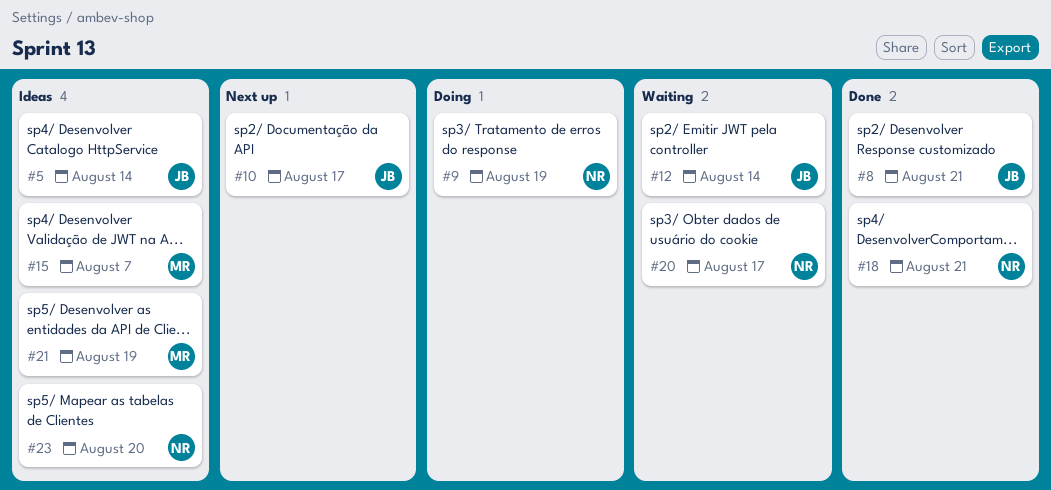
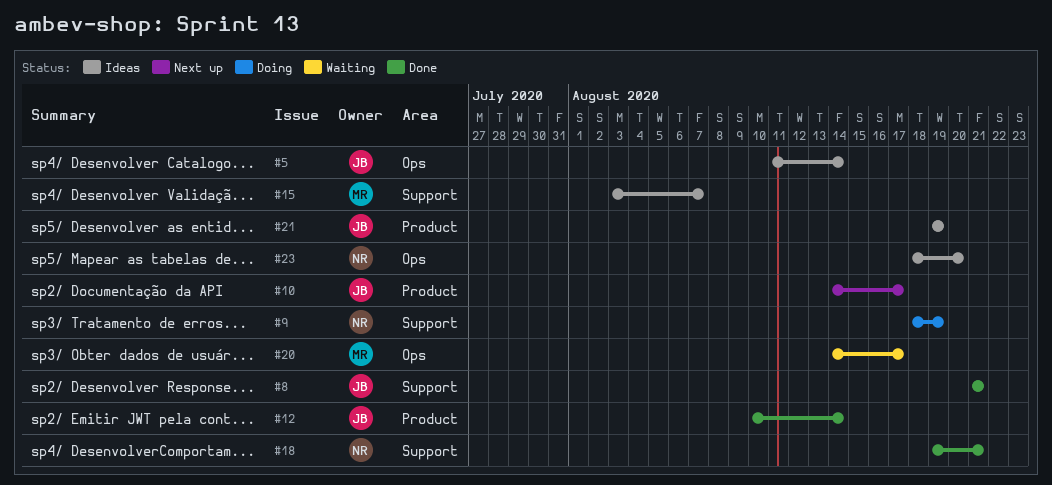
#12, status: Waiting -> Done
#20, owner: NR -> MR
#21, owner: MR -> JB

